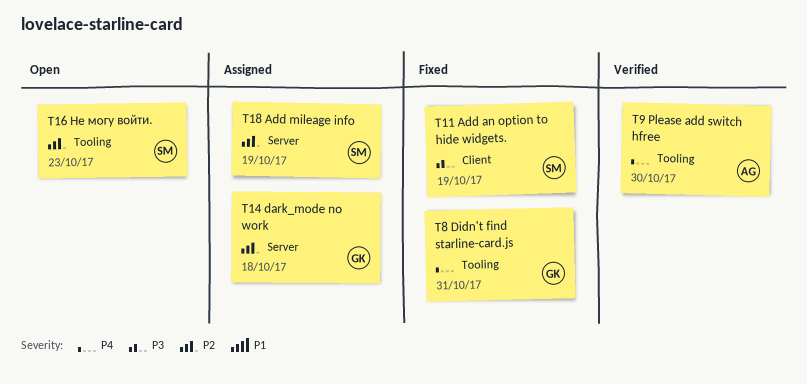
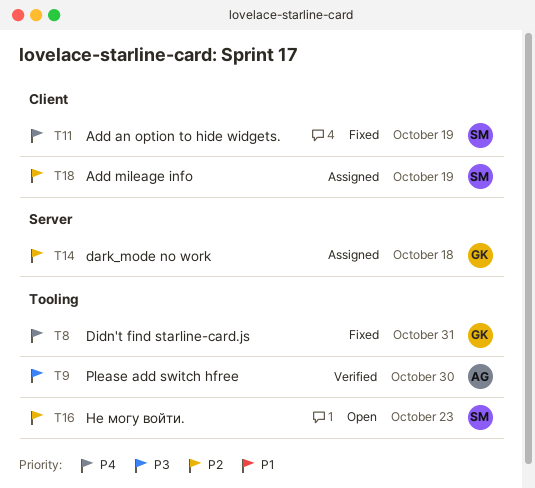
T9, priority: P4 -> P3
T11, priority: P3 -> P4
T18, label: Server -> Client

